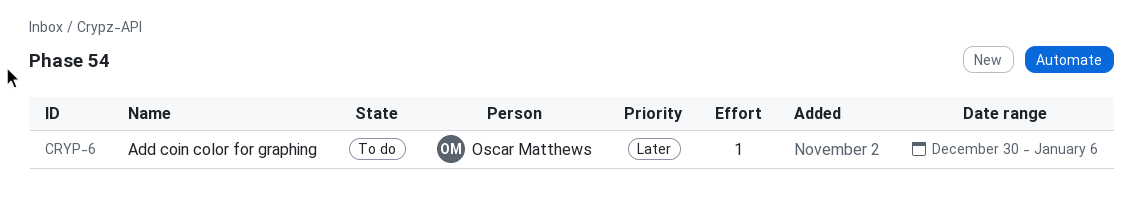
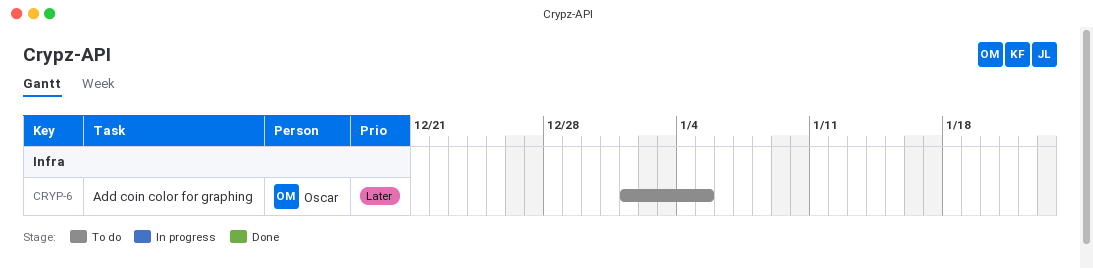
CRYP-6, start: Dec 30 -> Jan 1
CRYP-6, due: Jan 6 -> Jan 5

